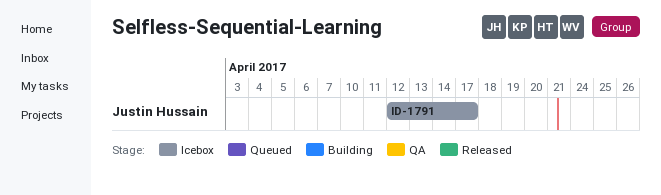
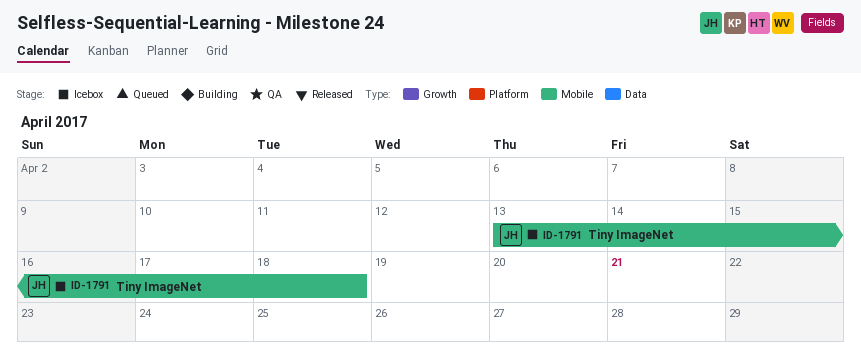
ID-1791, start: Apr 12 -> Apr 13
ID-1791, due: Apr 17 -> Apr 18

